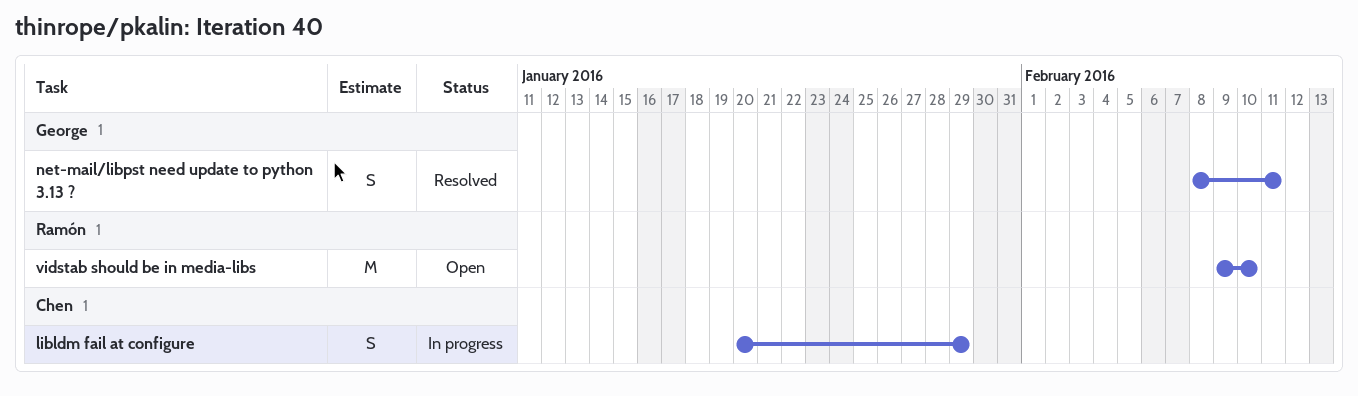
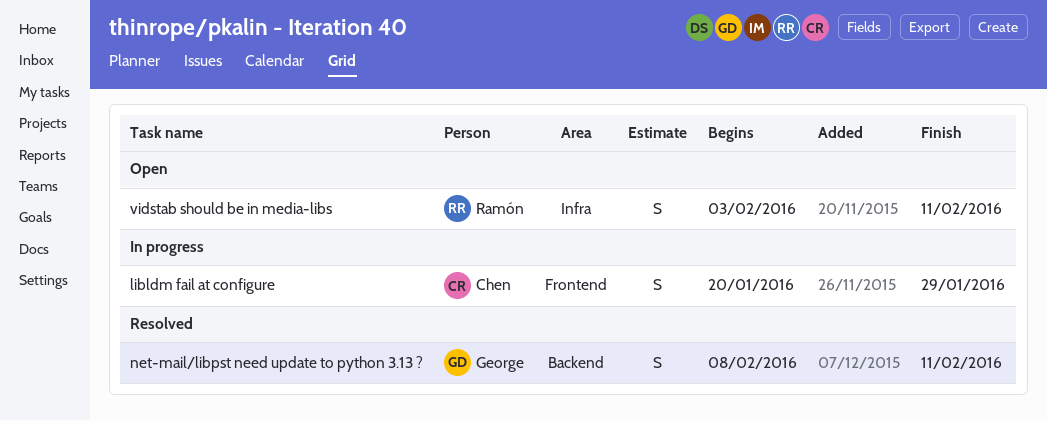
vidstab should be in media-libs, estimate: M -> S
vidstab should be in media-libs, start: Feb 9 -> Feb 3
vidstab should be in media-libs, due: Feb 10 -> Feb 11

